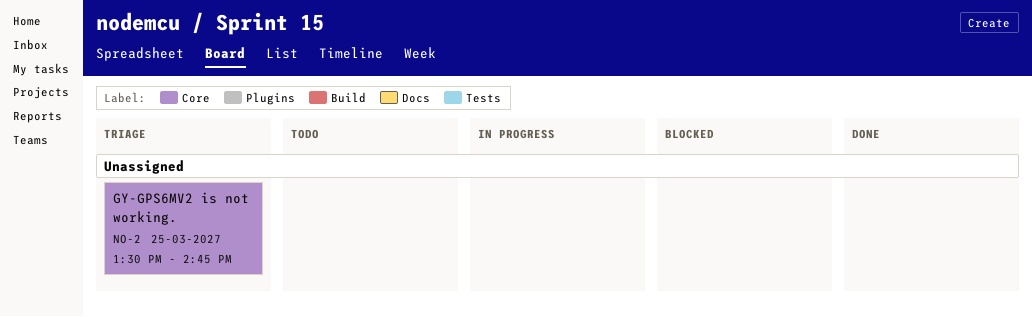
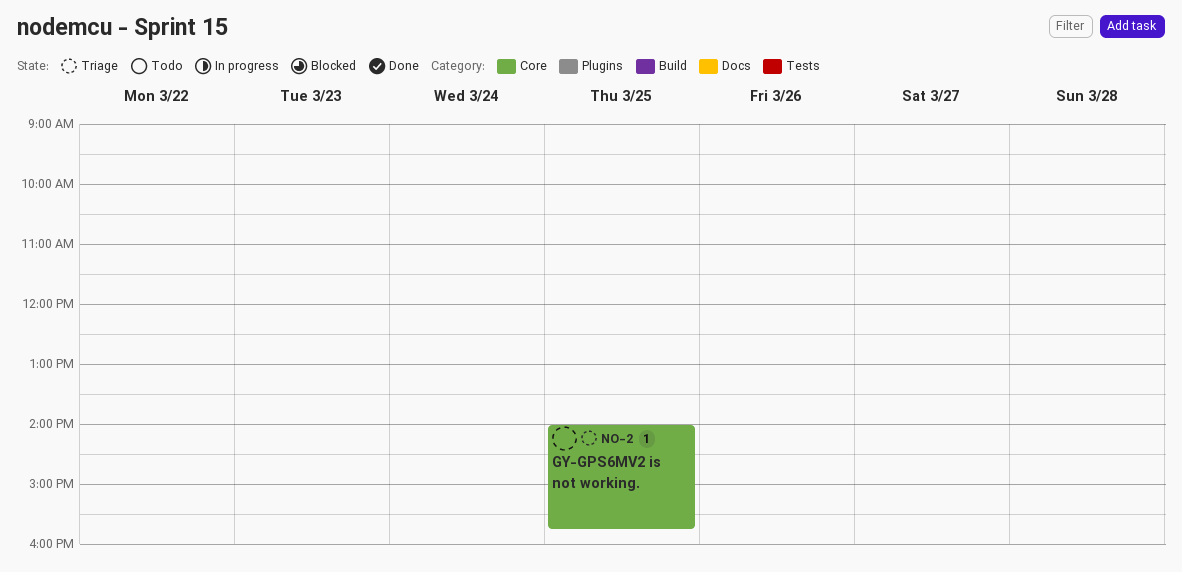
NO-2, begins: 13:30 -> 14:00
NO-2, ends: 14:45 -> 15:45

